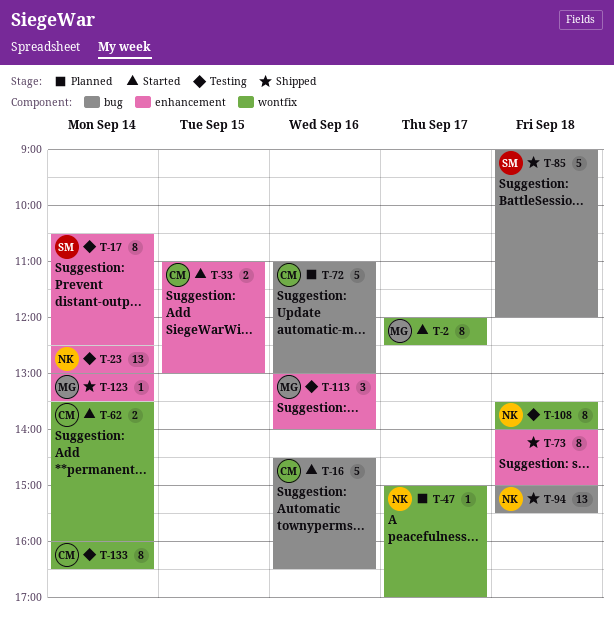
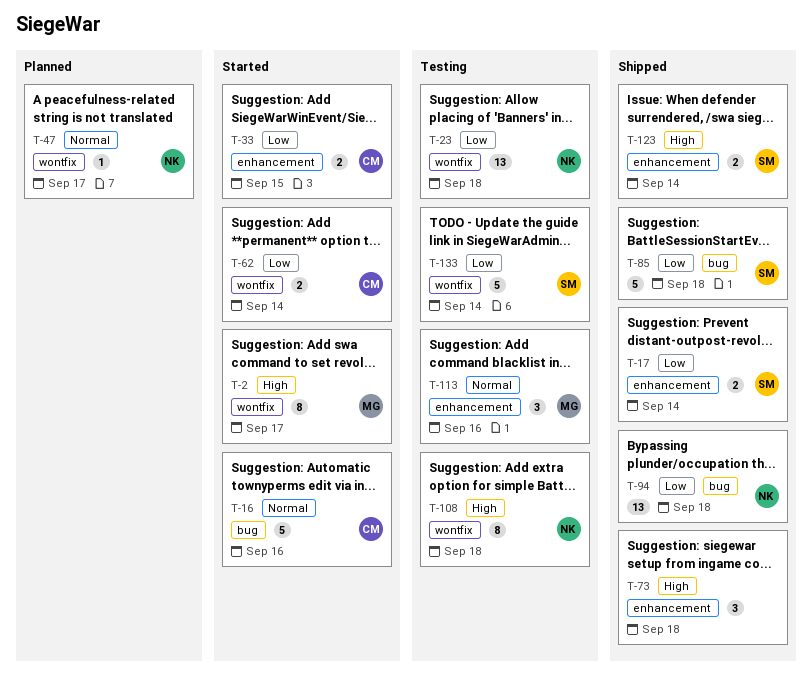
T-17, status: Testing -> Shipped
T-17, estimate: 8 -> 2
T-23, label: enhancement -> wontfix
T-23, day: Sep 14 -> Sep 18
T-72: present -> none
T-73, estimate: 8 -> 3
T-123, owner: MG -> SM
T-123, estimate: 1 -> 2
T-133, owner: CM -> SM
T-133, estimate: 8 -> 5

